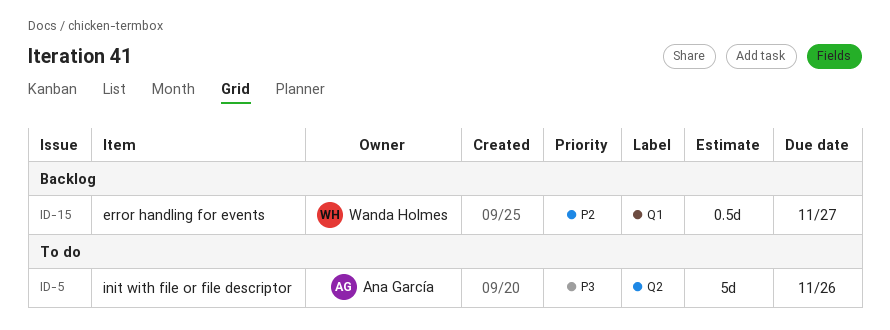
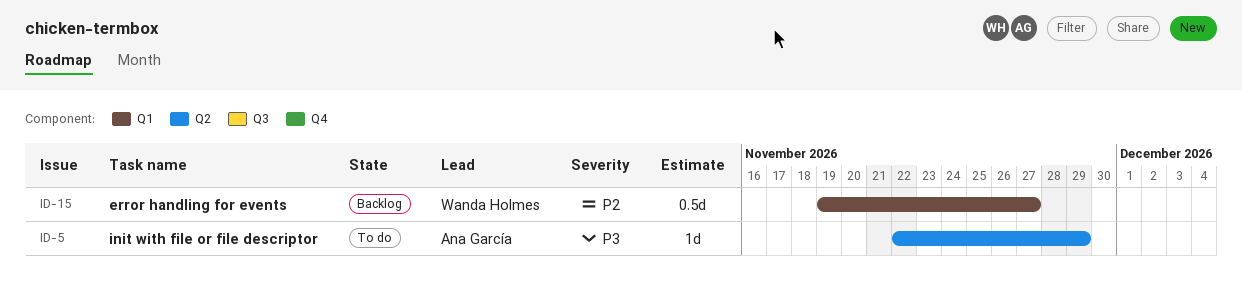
ID-5, estimate: 5d -> 1d
ID-5, due: Nov 26 -> Nov 29

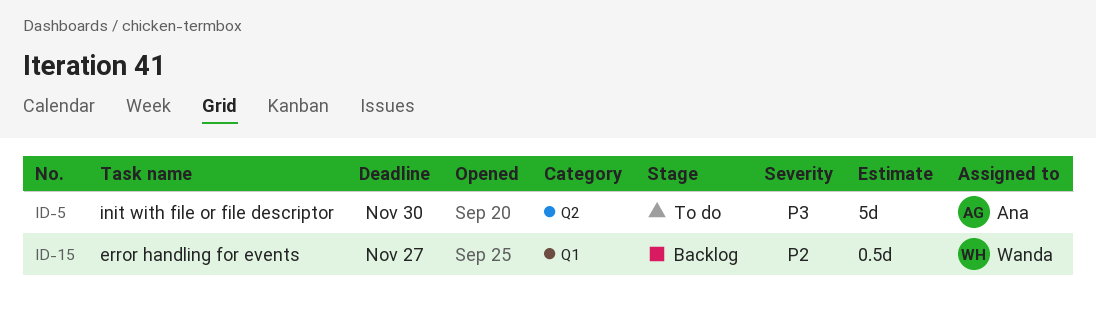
ID-5, estimate: 1d -> 5d
ID-5, due: Nov 29 -> Nov 30

